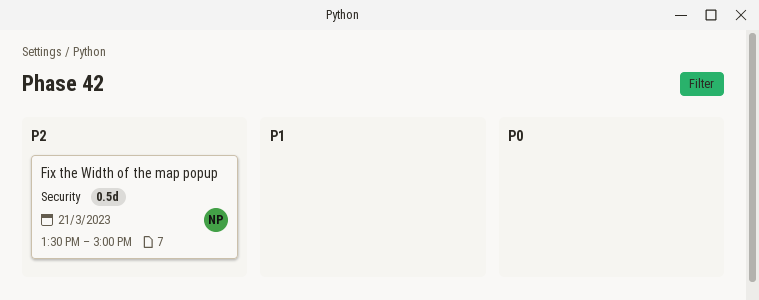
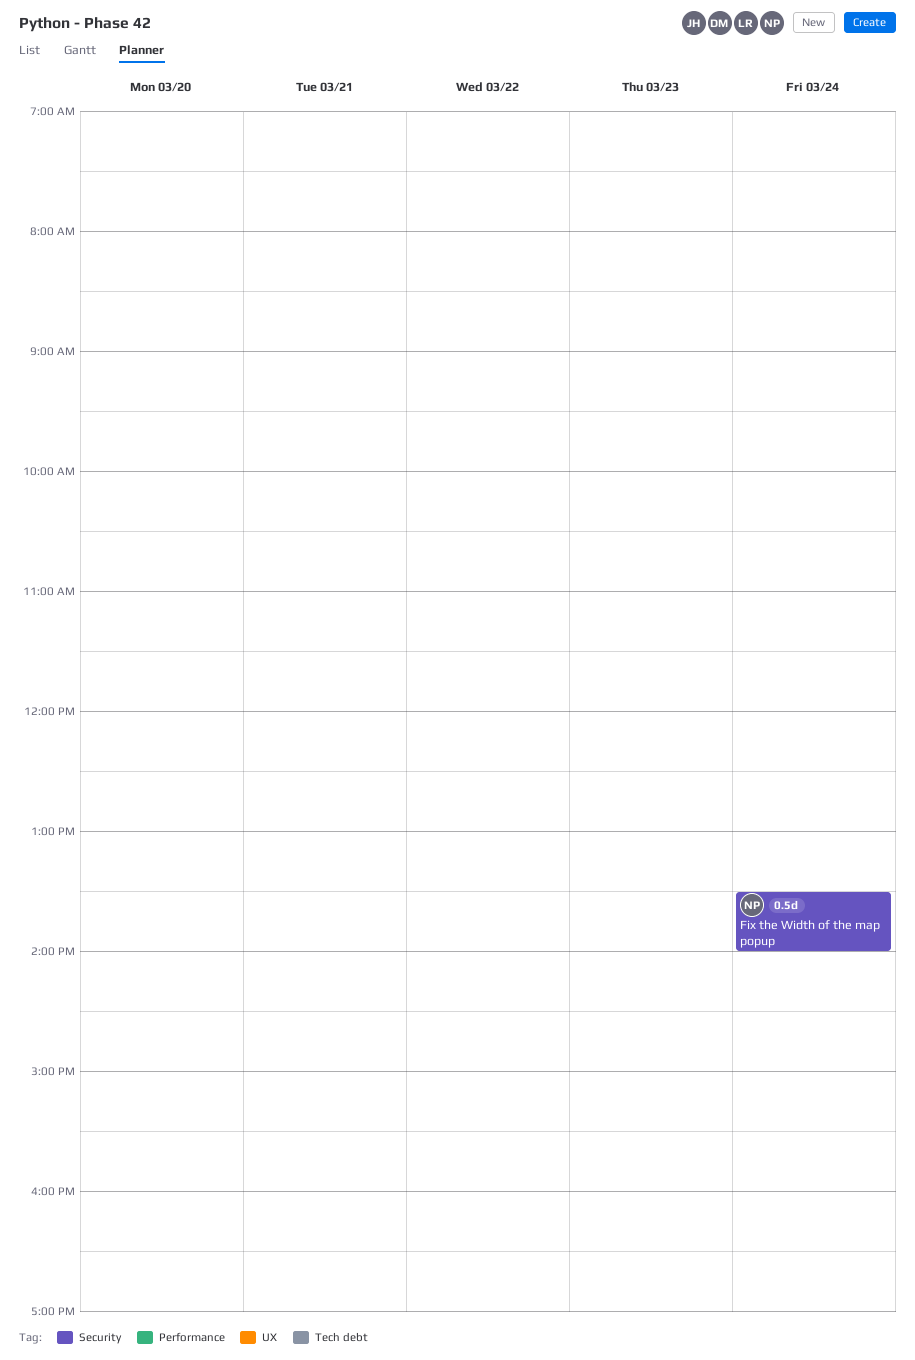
Fix the Width of the map popup, day: Mar 21 -> Mar 24
Fix the Width of the map popup, ends: 15:00 -> 14:00

